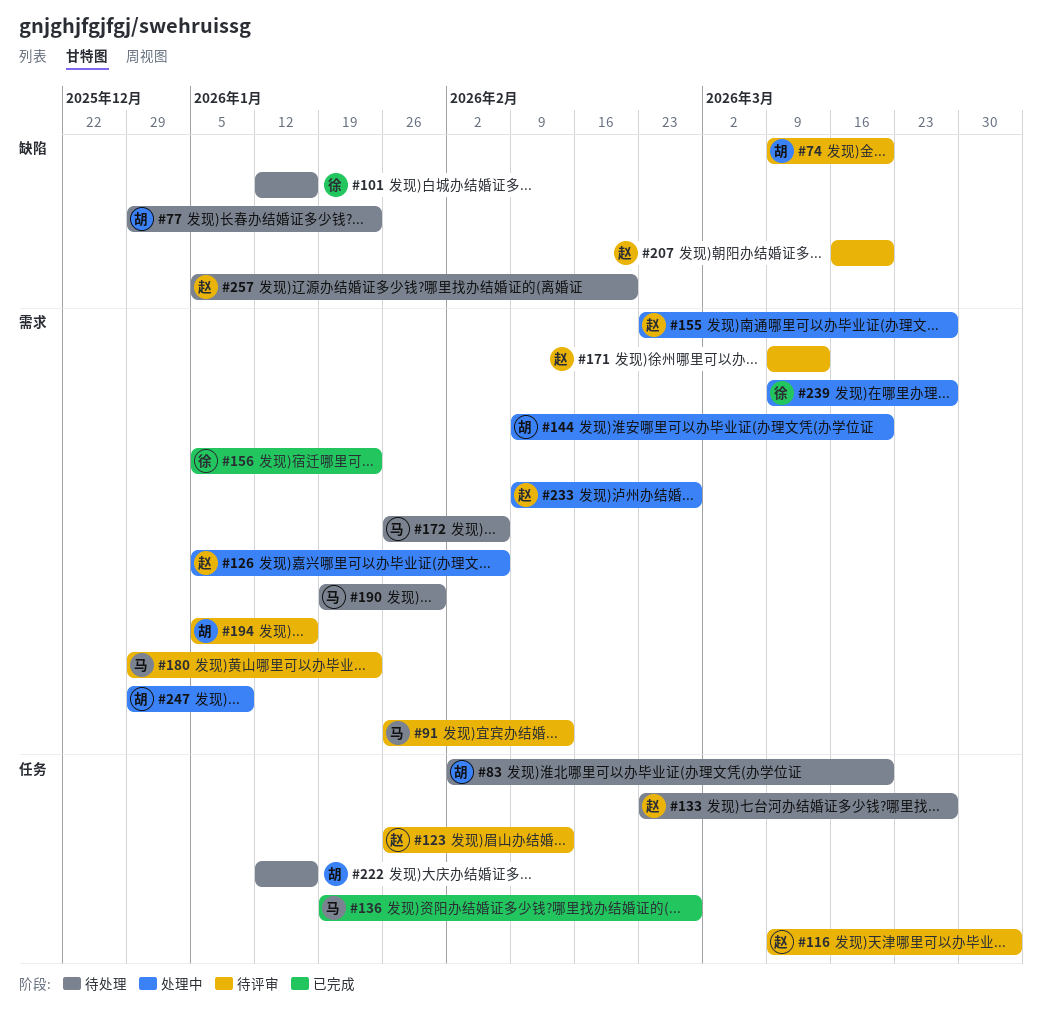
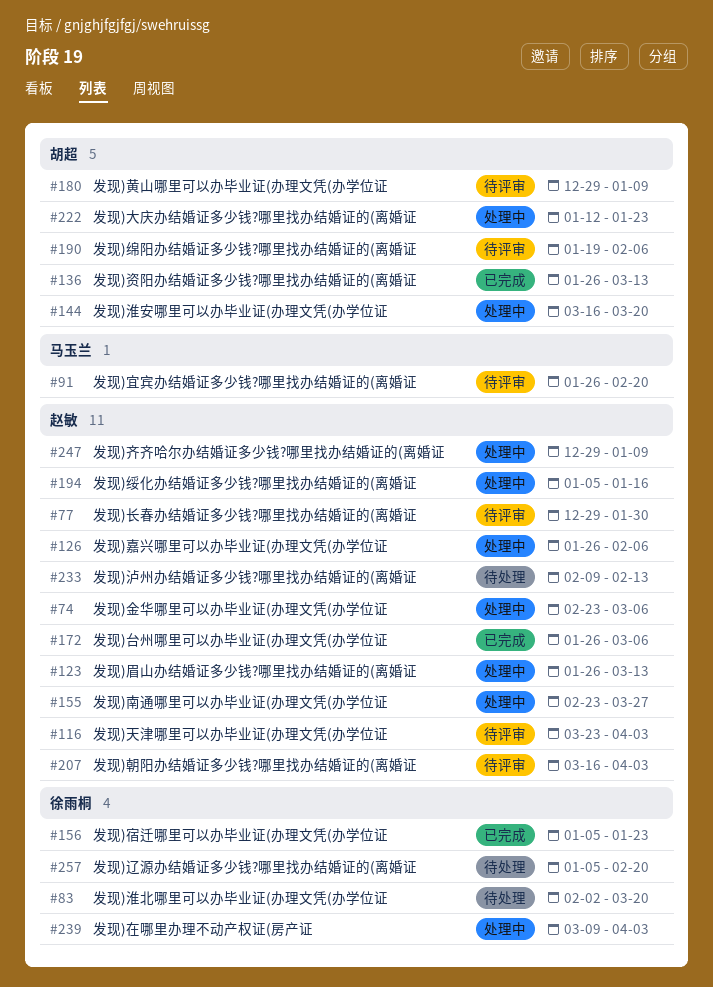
#74, status: 待评审 -> 处理中
#74, owner: 胡超 -> 赵敏
#74, start: Mar 9 -> Feb 23
#74, due: Mar 20 -> Mar 6
#77, status: 待处理 -> 待评审
#77, owner: 胡超 -> 赵敏
#77, due: Jan 23 -> Jan 30
#83, owner: 胡超 -> 徐雨桐
#91, due: Feb 13 -> Feb 20
#101: present -> none
#116, start: Mar 9 -> Mar 23
#123, status: 待评审 -> 处理中
#123, due: Feb 13 -> Mar 13
#126, start: Jan 5 -> Jan 26
#133: present -> none
#136, owner: 马玉兰 -> 胡超
#136, start: Jan 19 -> Jan 26
#136, due: Feb 27 -> Mar 13
#144, start: Feb 9 -> Mar 16
#171: present -> none
#172, status: 待处理 -> 已完成
#172, owner: 马玉兰 -> 赵敏
#172, due: Feb 6 -> Mar 6
#180, owner: 马玉兰 -> 胡超
#180, due: Jan 23 -> Jan 9
#190, status: 待处理 -> 待评审
#190, owner: 马玉兰 -> 胡超
#190, due: Jan 30 -> Feb 6
#194, status: 待评审 -> 处理中
#194, owner: 胡超 -> 赵敏
#207, due: Mar 20 -> Apr 3
#222, status: 待处理 -> 处理中
#222, due: Jan 16 -> Jan 23
#233, status: 处理中 -> 待处理
#233, due: Feb 27 -> Feb 13
#239, due: Mar 27 -> Apr 3
#247, owner: 胡超 -> 赵敏
#257, owner: 赵敏 -> 徐雨桐

